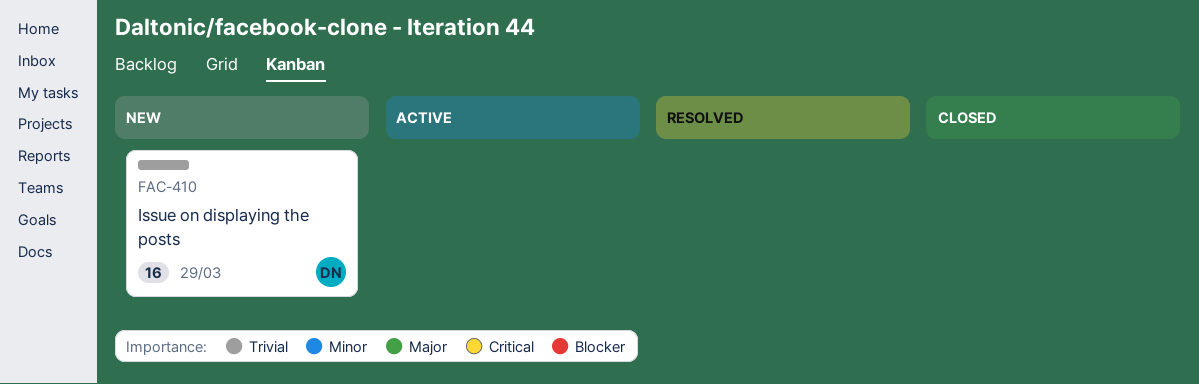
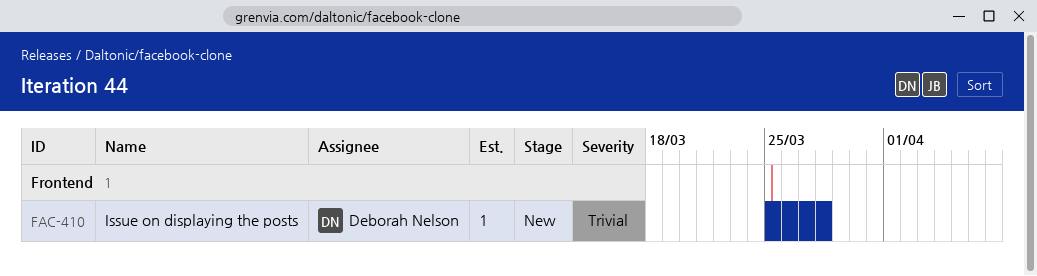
FAC-410, estimate: 16 -> 1
FAC-410, due: Mar 29 -> Mar 28

